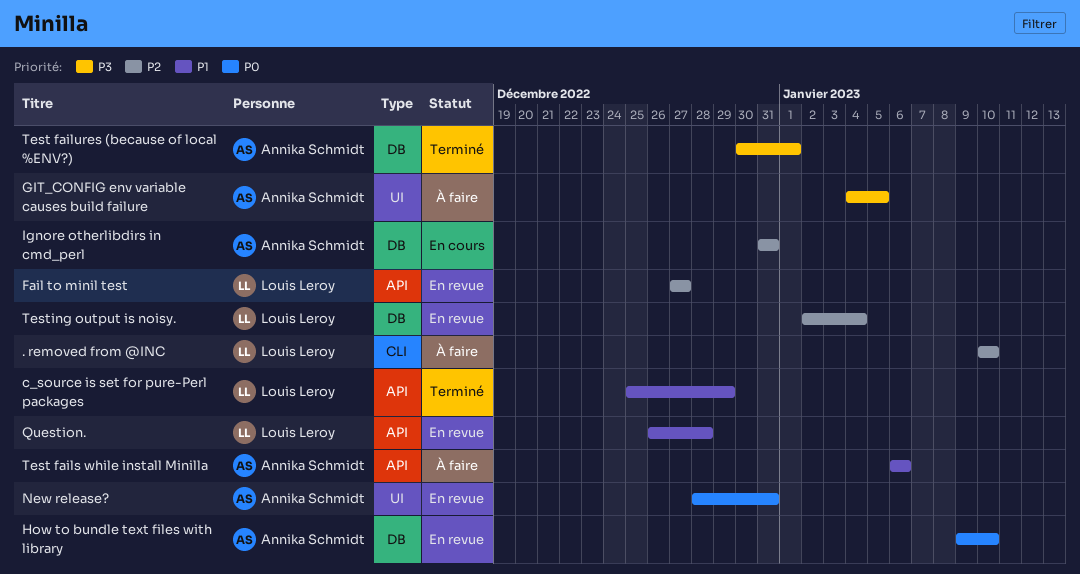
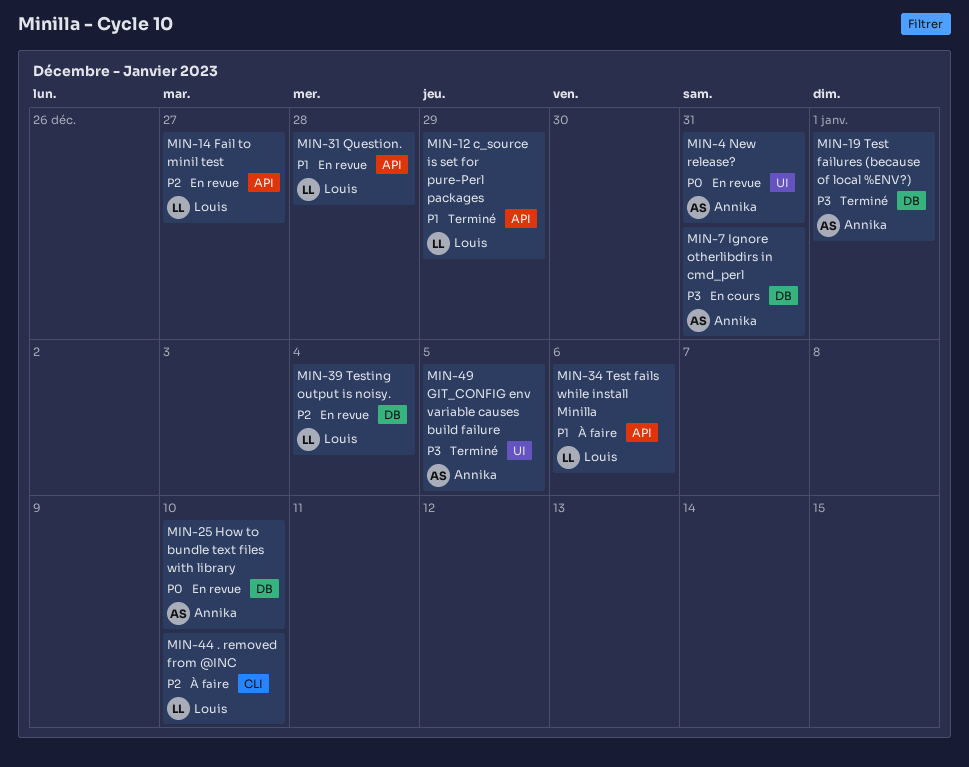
GIT_CONFIG env variable causes build failure, status: À faire -> Terminé
Ignore otherlibdirs in cmd_perl, priority: P2 -> P3
Test fails while install Minilla, owner: Annika Schmidt -> Louis Leroy

